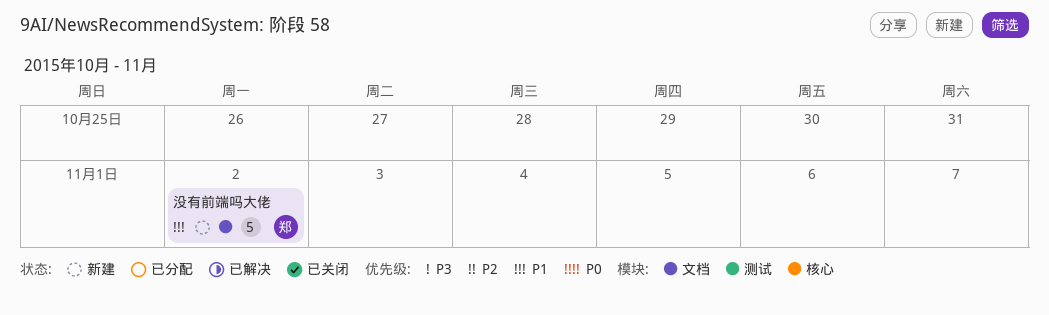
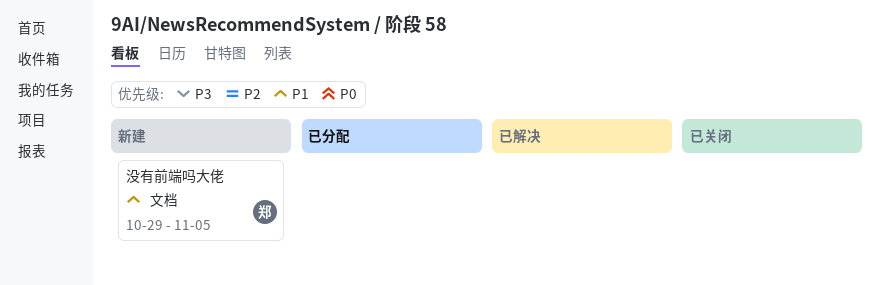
没有前端吗大佬, due: Nov 2 -> Nov 5

